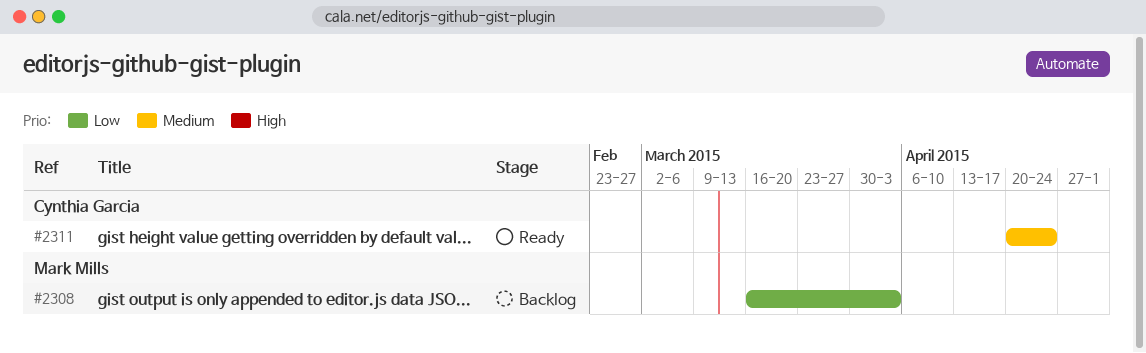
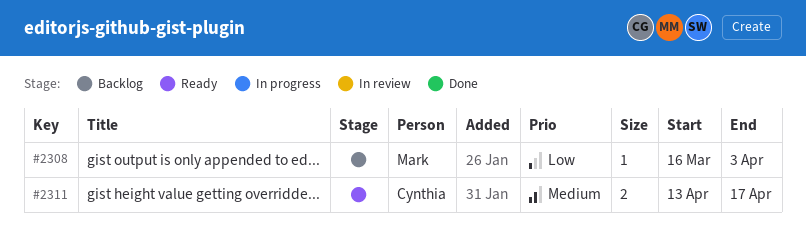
#2311, start: Apr 20 -> Apr 13
#2311, due: Apr 24 -> Apr 17

